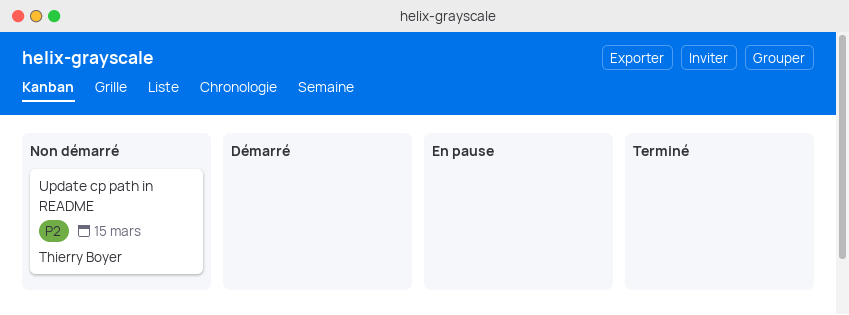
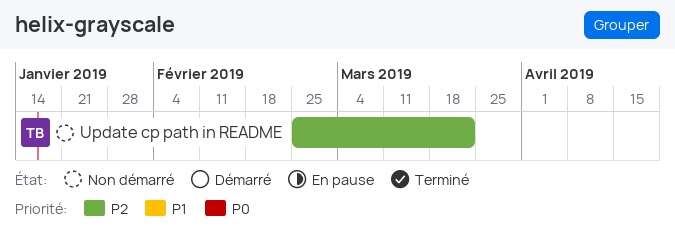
Update cp path in README, due: Mar 15 -> Mar 22

